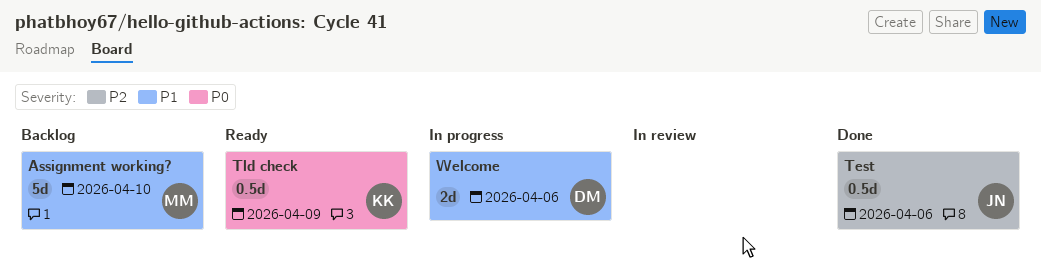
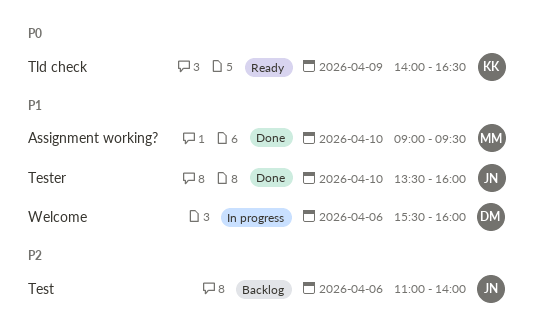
Assignment working?, status: Backlog -> Done
Test, status: Done -> Backlog
Tester: none -> present

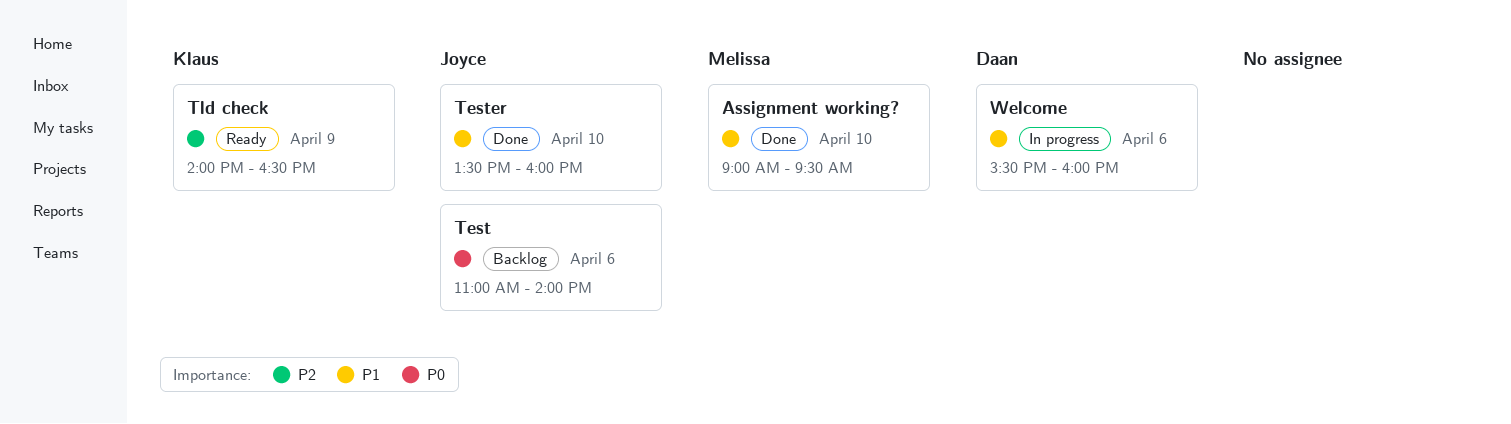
Test, priority: P2 -> P0
Tld check, priority: P0 -> P2

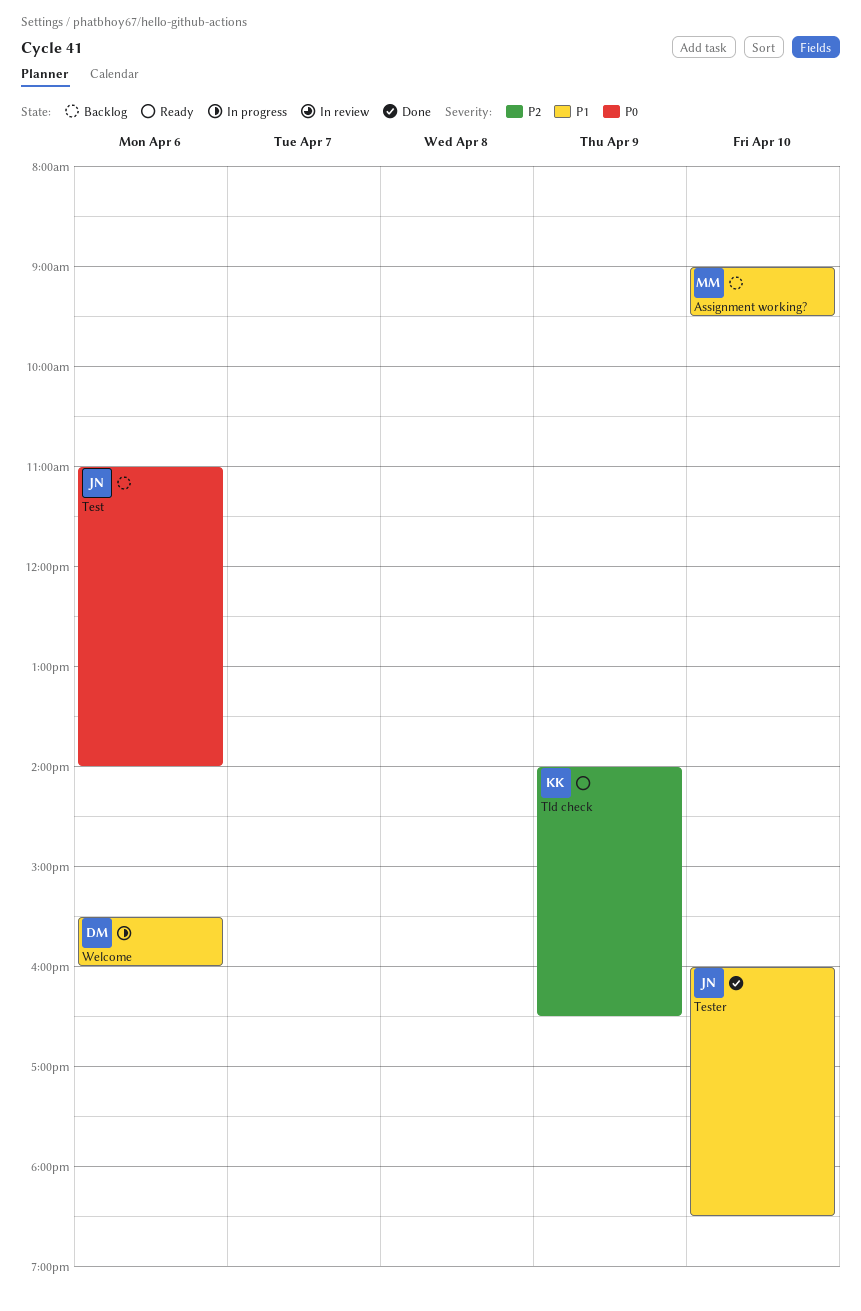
Assignment working?, status: Done -> Backlog
Tester, begins: 13:30 -> 16:00
Tester, ends: 16:00 -> 18:30

